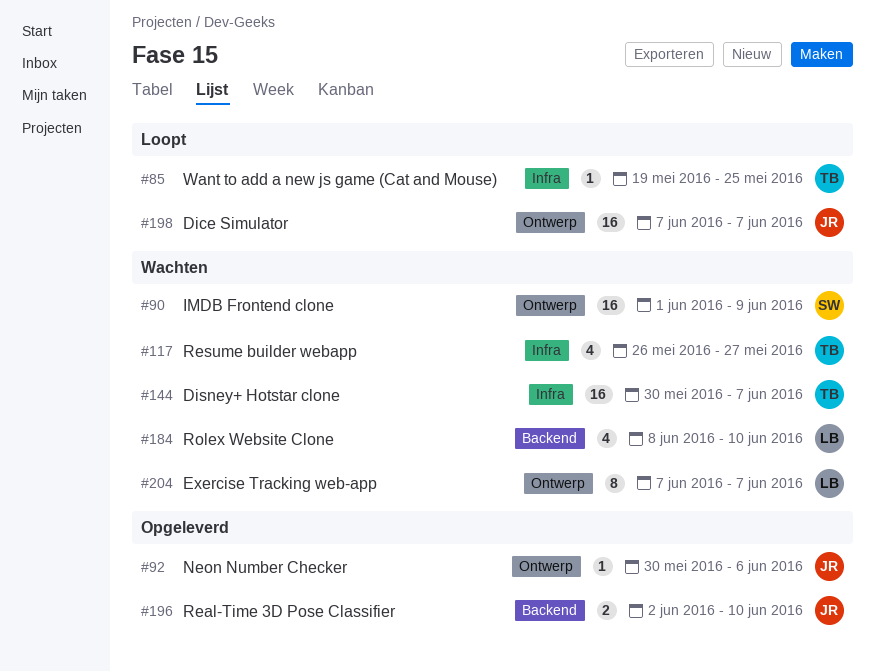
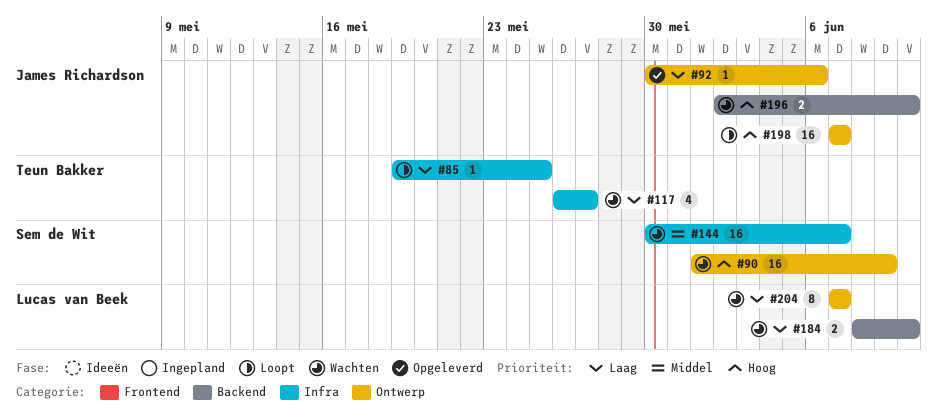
#144, owner: Teun Bakker -> Sem de Wit
#184, estimate: 4 -> 2
#196, status: Opgeleverd -> Wachten

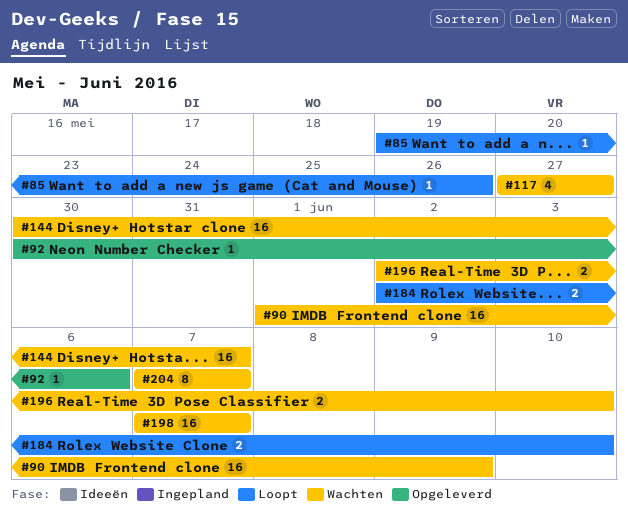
#85, due: May 25 -> May 26
#117, start: May 26 -> May 27
#184, status: Wachten -> Loopt
#184, start: Jun 8 -> Jun 2
#198, status: Loopt -> Wachten

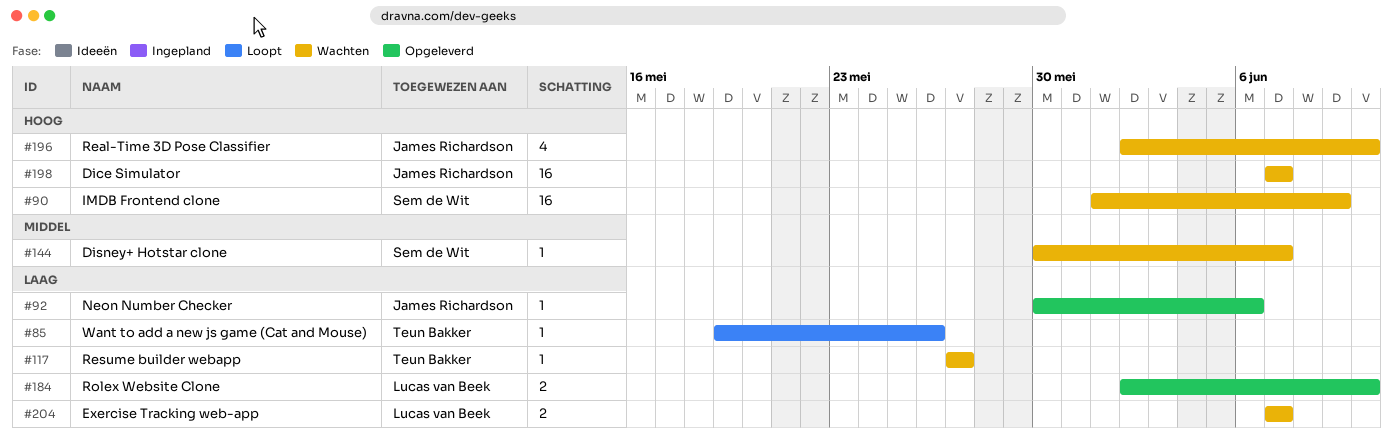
#117, estimate: 4 -> 1
#144, estimate: 16 -> 1
#184, status: Loopt -> Opgeleverd
#196, estimate: 2 -> 4
#204, estimate: 8 -> 2

